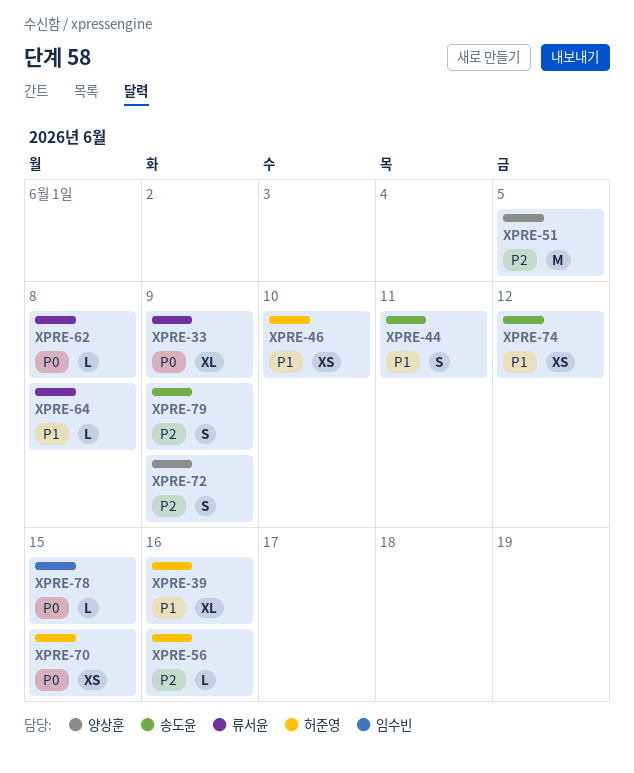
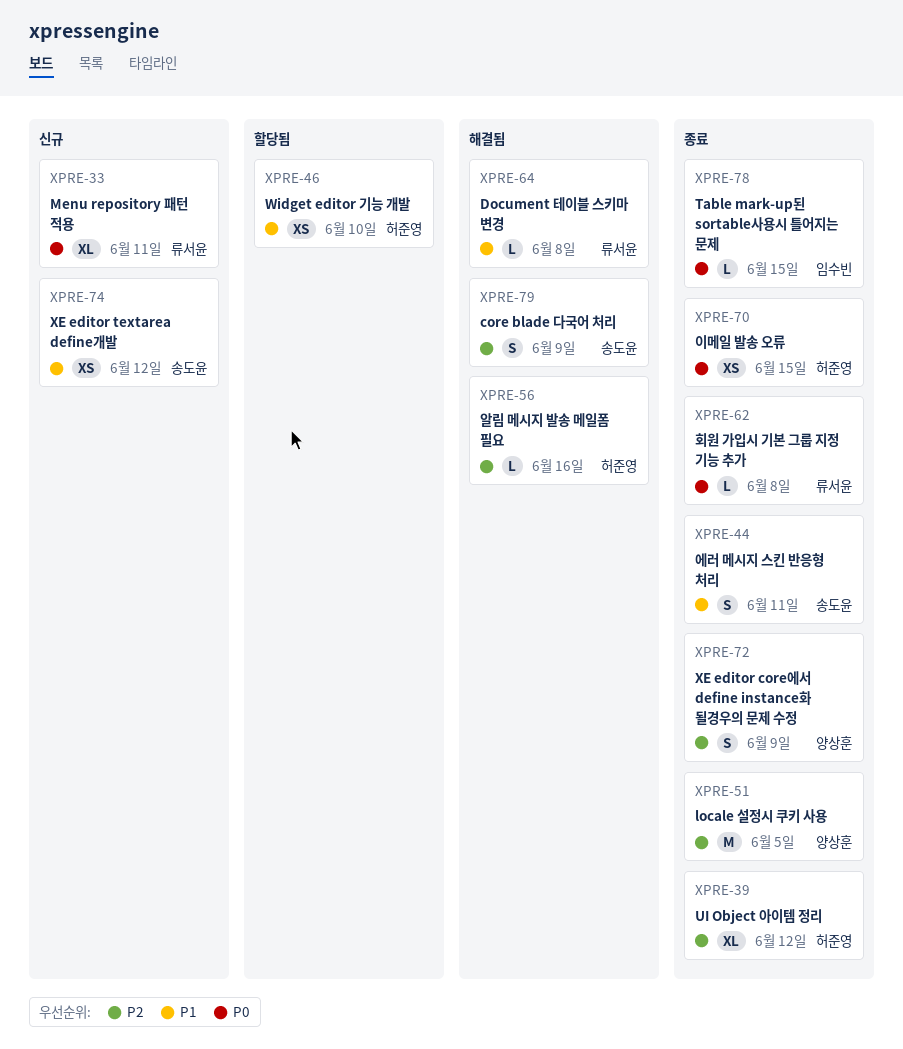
XPRE-33, due: Jun 9 -> Jun 11
XPRE-39, priority: P1 -> P2
XPRE-39, due: Jun 16 -> Jun 12

